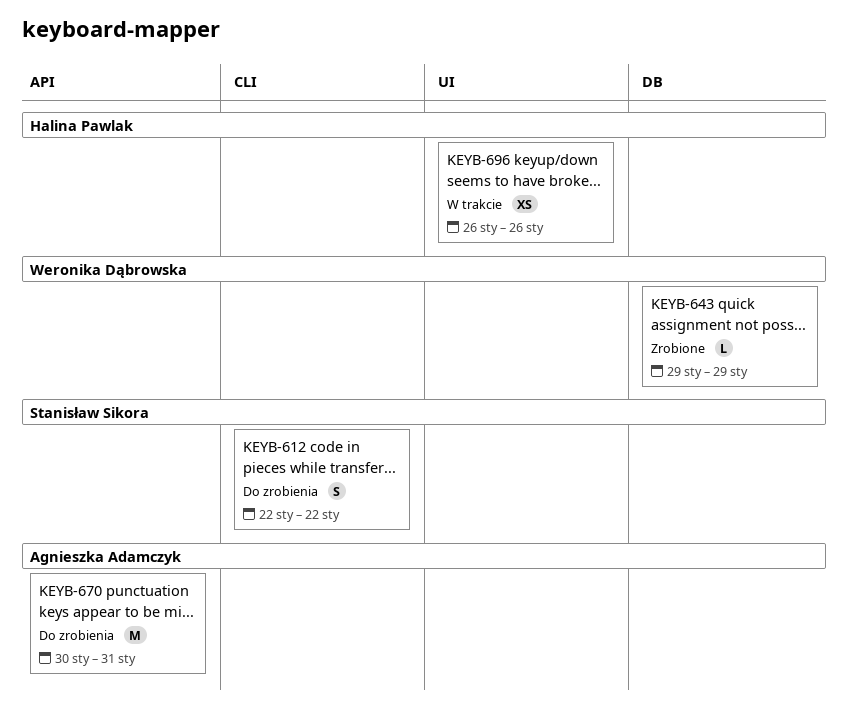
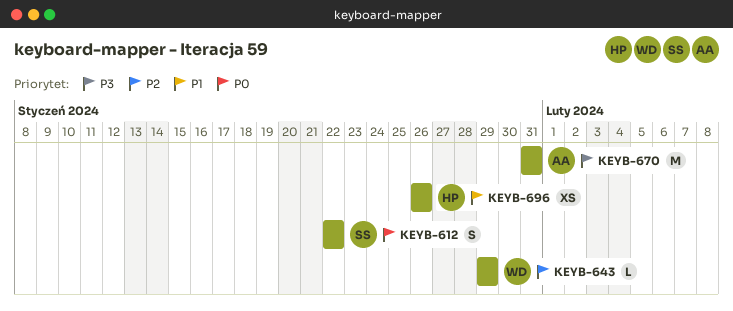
KEYB-670, start: Jan 30 -> Jan 31

